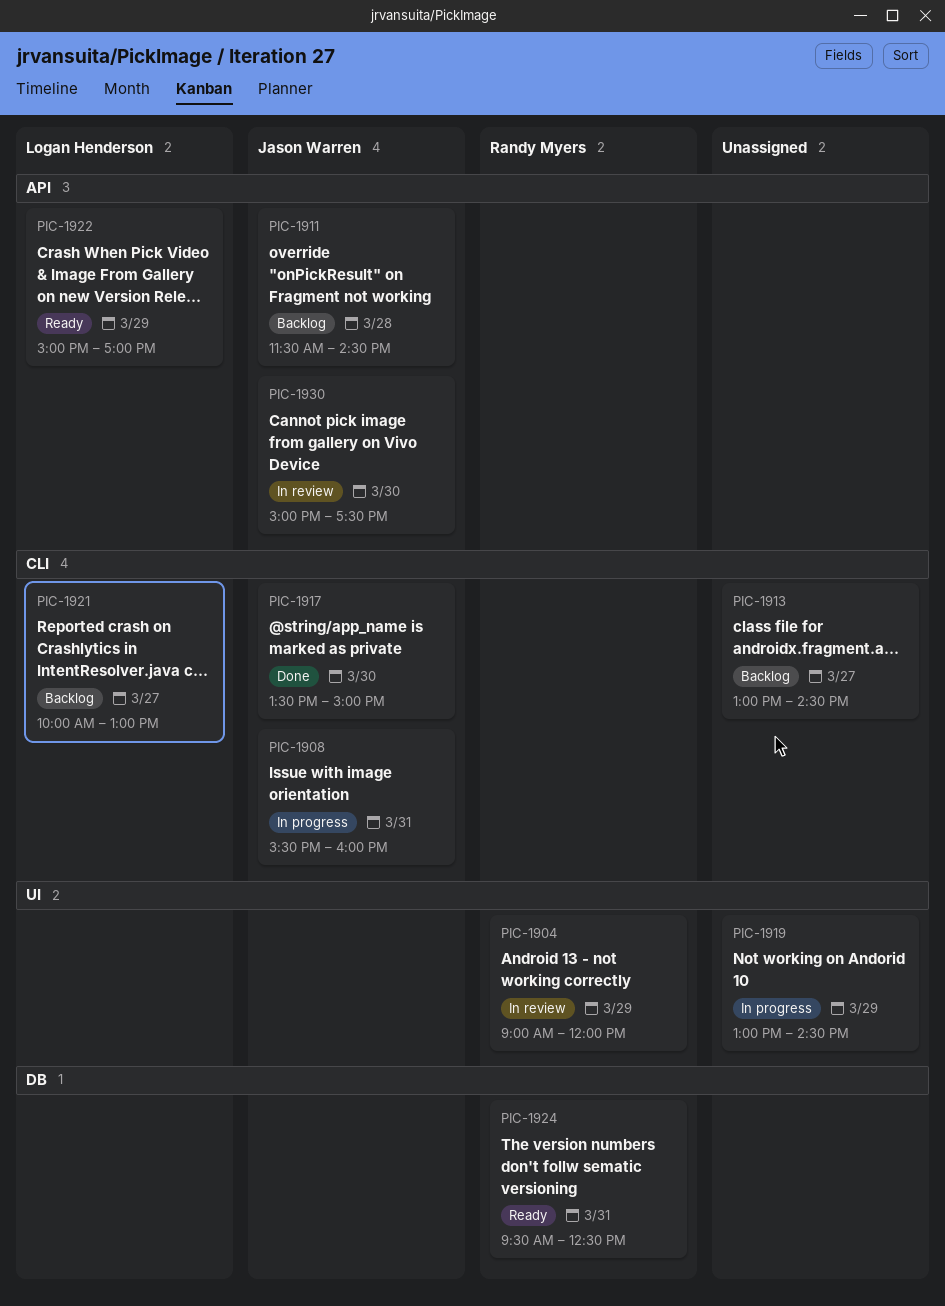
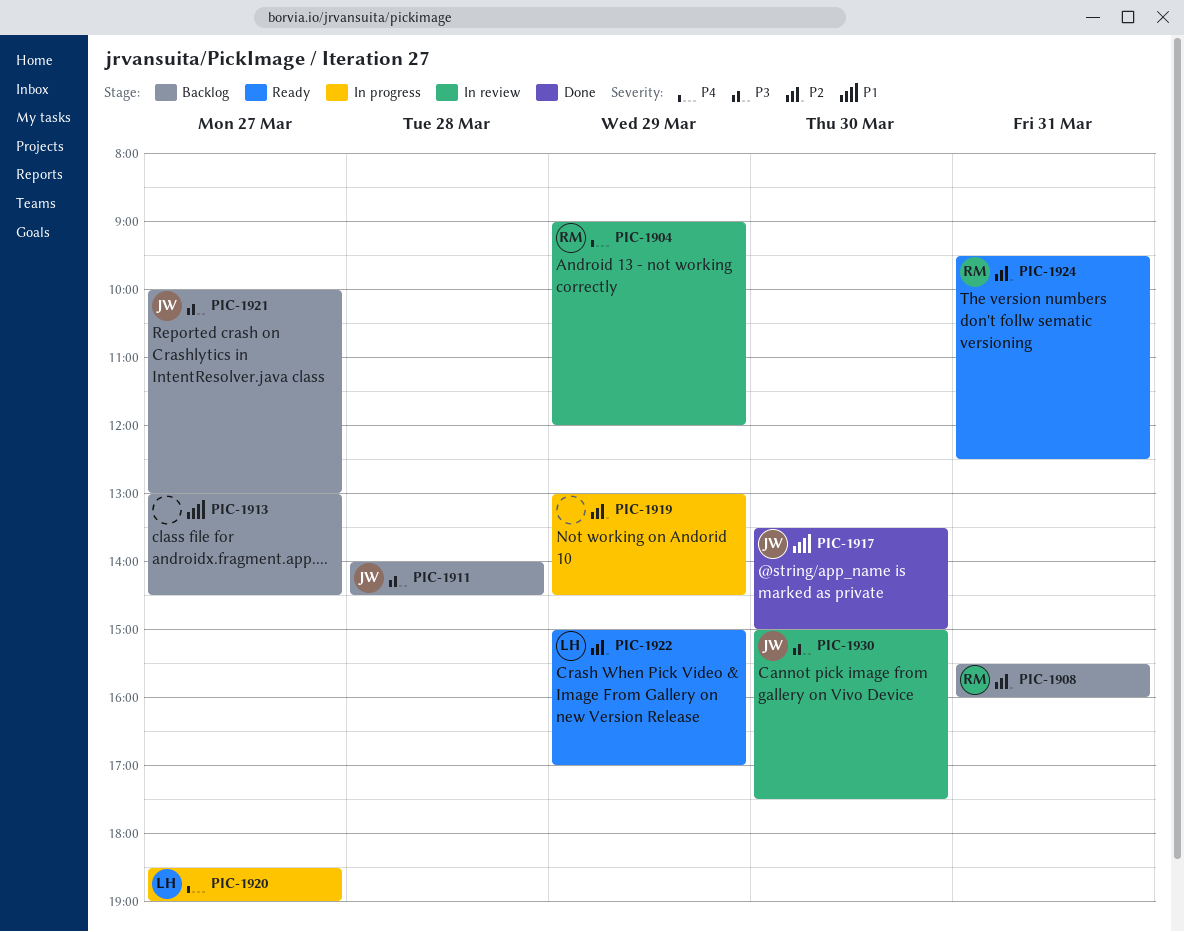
PIC-1908, status: In progress -> Backlog
PIC-1908, owner: Jason Warren -> Randy Myers
PIC-1911, begins: 11:30 -> 14:00
PIC-1920: none -> present
PIC-1921, owner: Logan Henderson -> Jason Warren

